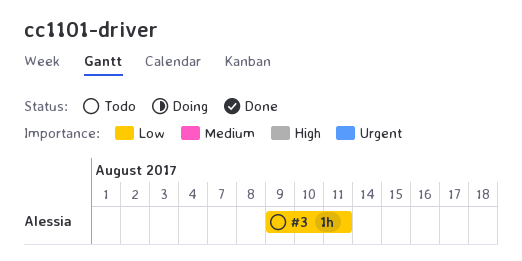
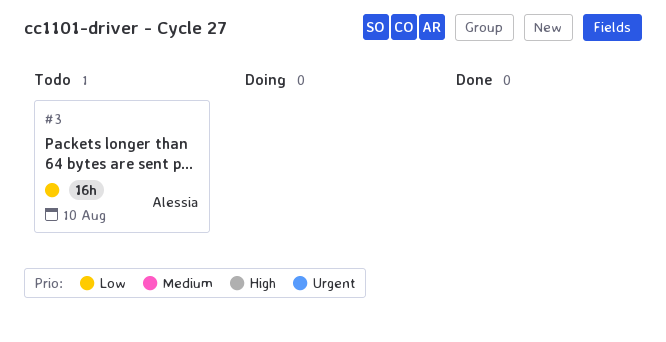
#3, estimate: 1h -> 16h
#3, due: Aug 11 -> Aug 10

